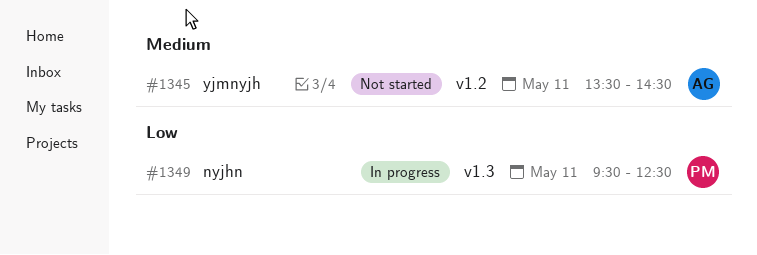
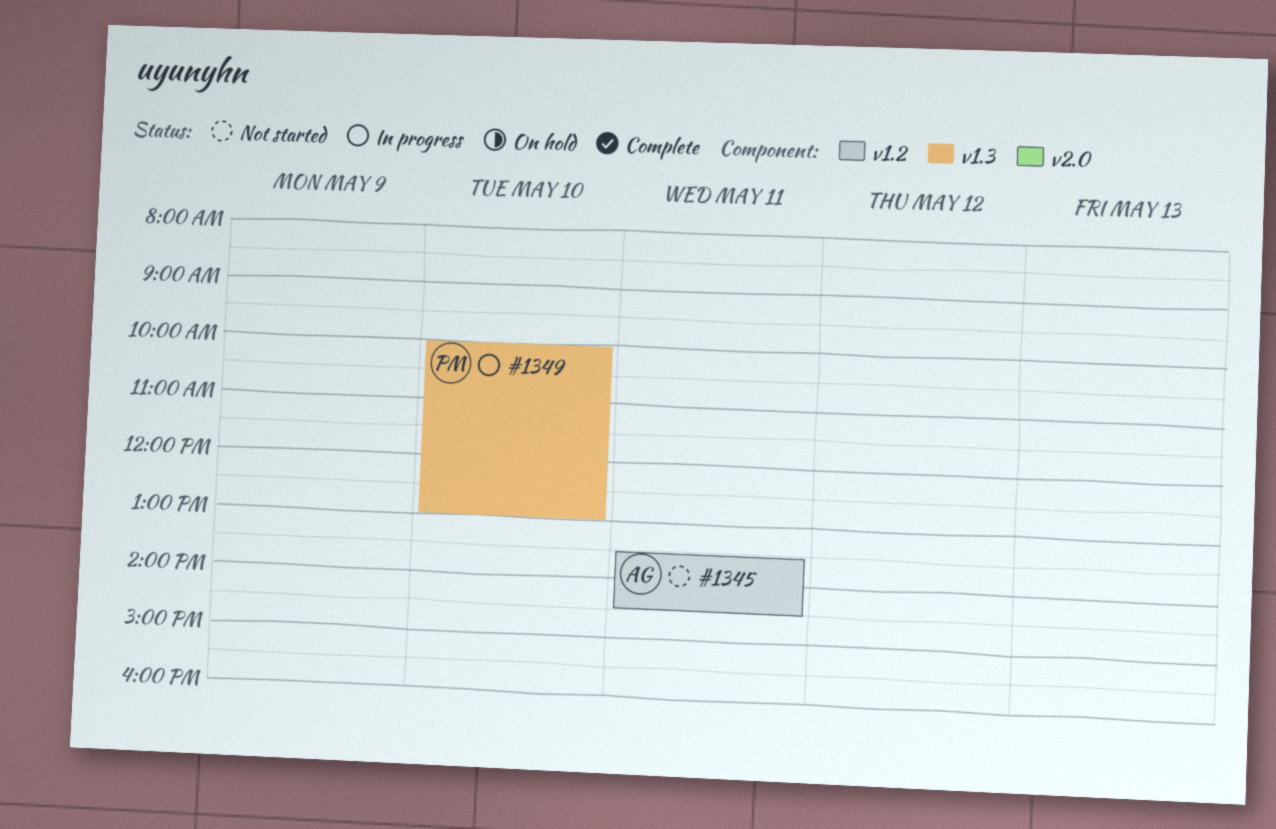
#1349, day: May 11 -> May 10
#1349, begins: 09:30 -> 10:00
#1349, ends: 12:30 -> 13:00

